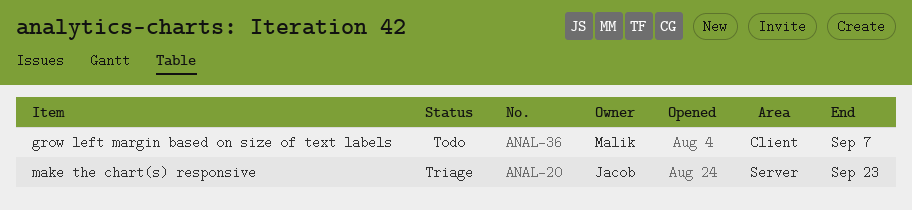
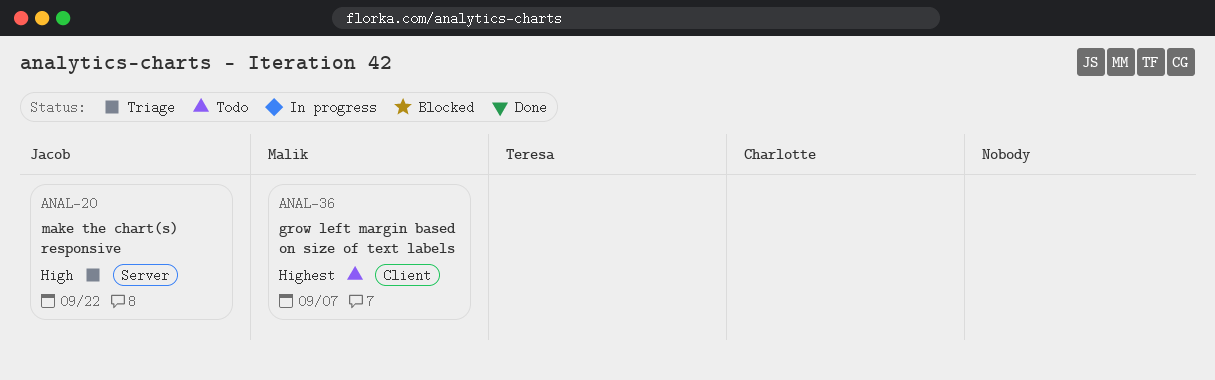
ANAL-20, due: Sep 23 -> Sep 22

